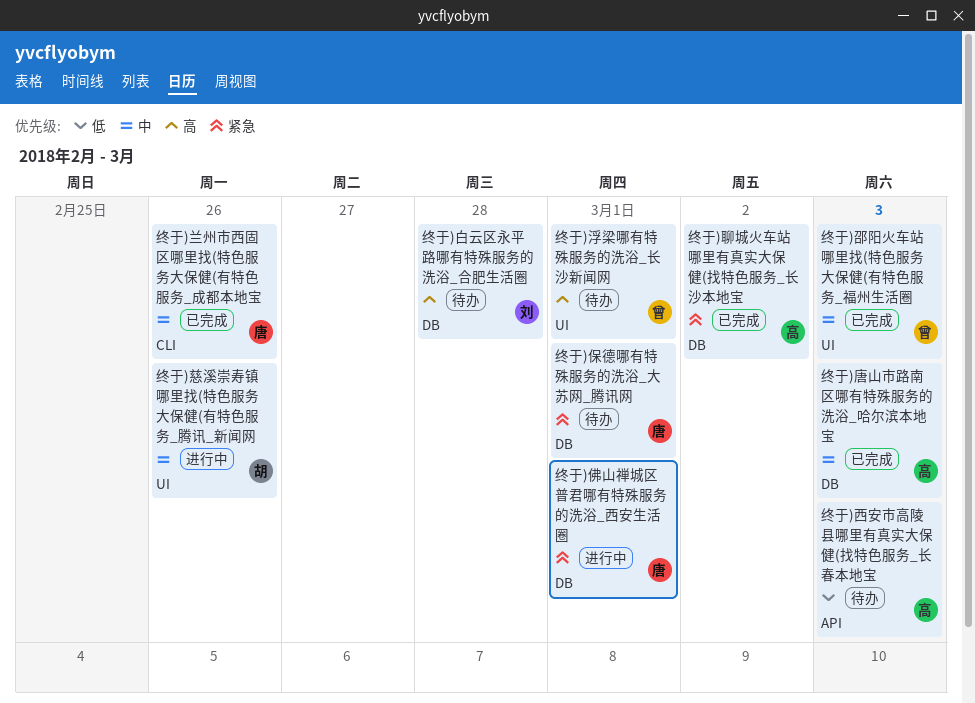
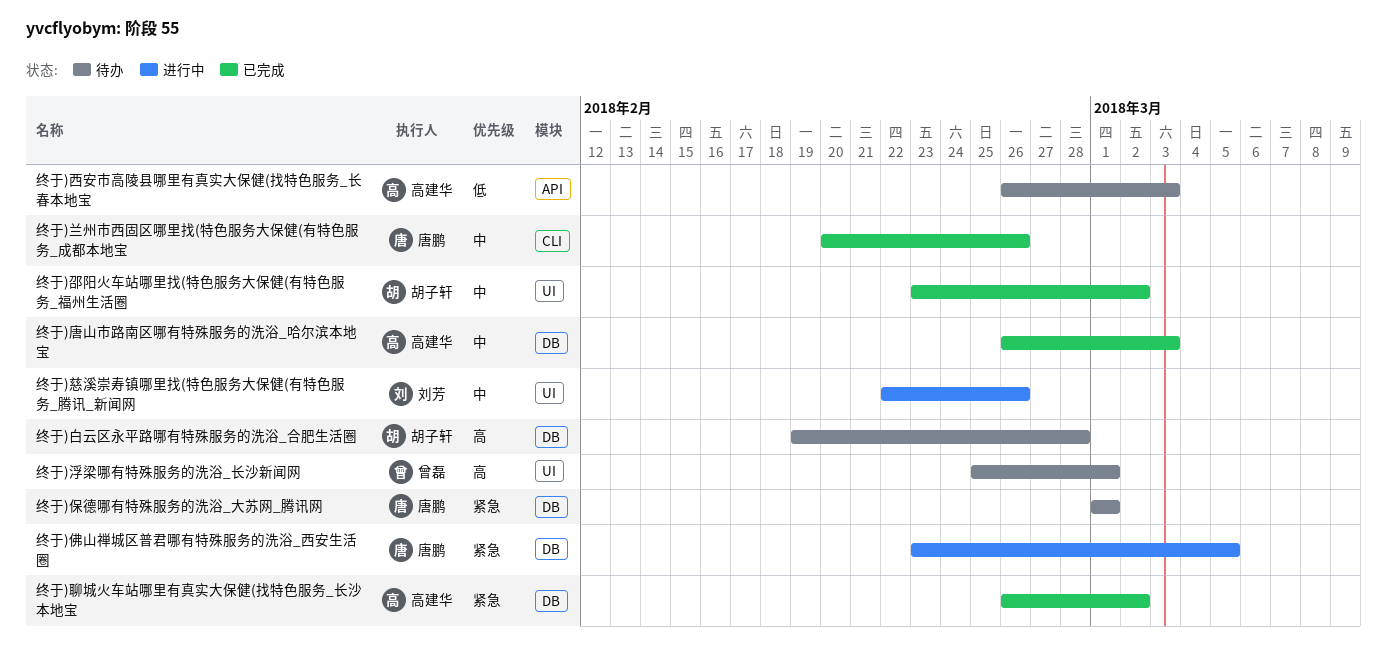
终于)佛山禅城区普君哪有特殊服务的洗浴_西安生活圈, due: Mar 1 -> Mar 5
终于)慈溪崇寿镇哪里找(特色服务大保健(有特色服务_腾讯_新闻网, owner: 胡子轩 -> 刘芳
终于)白云区永平路哪有特殊服务的洗浴_合肥生活圈, owner: 刘芳 -> 胡子轩
终于)邵阳火车站哪里找(特色服务大保健(有特色服务_福州生活圈, owner: 曾磊 -> 胡子轩
终于)邵阳火车站哪里找(特色服务大保健(有特色服务_福州生活圈, due: Mar 3 -> Mar 2

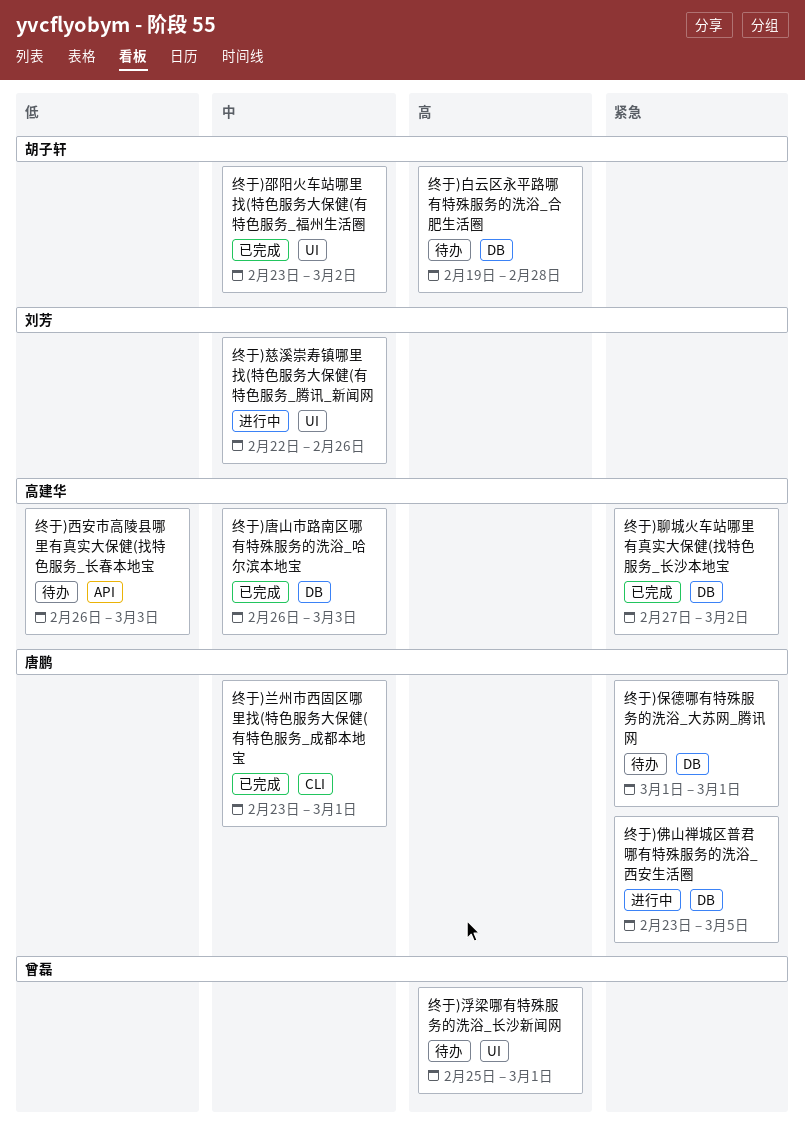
终于)兰州市西固区哪里找(特色服务大保健(有特色服务_成都本地宝, start: Feb 20 -> Feb 23
终于)兰州市西固区哪里找(特色服务大保健(有特色服务_成都本地宝, due: Feb 26 -> Mar 1
终于)聊城火车站哪里有真实大保健(找特色服务_长沙本地宝, start: Feb 26 -> Feb 27

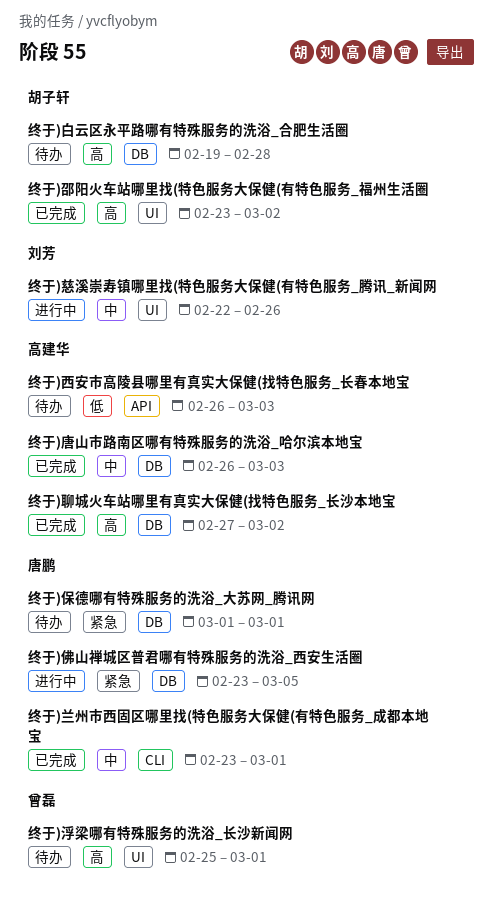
终于)聊城火车站哪里有真实大保健(找特色服务_长沙本地宝, priority: 紧急 -> 高
终于)邵阳火车站哪里找(特色服务大保健(有特色服务_福州生活圈, priority: 中 -> 高

